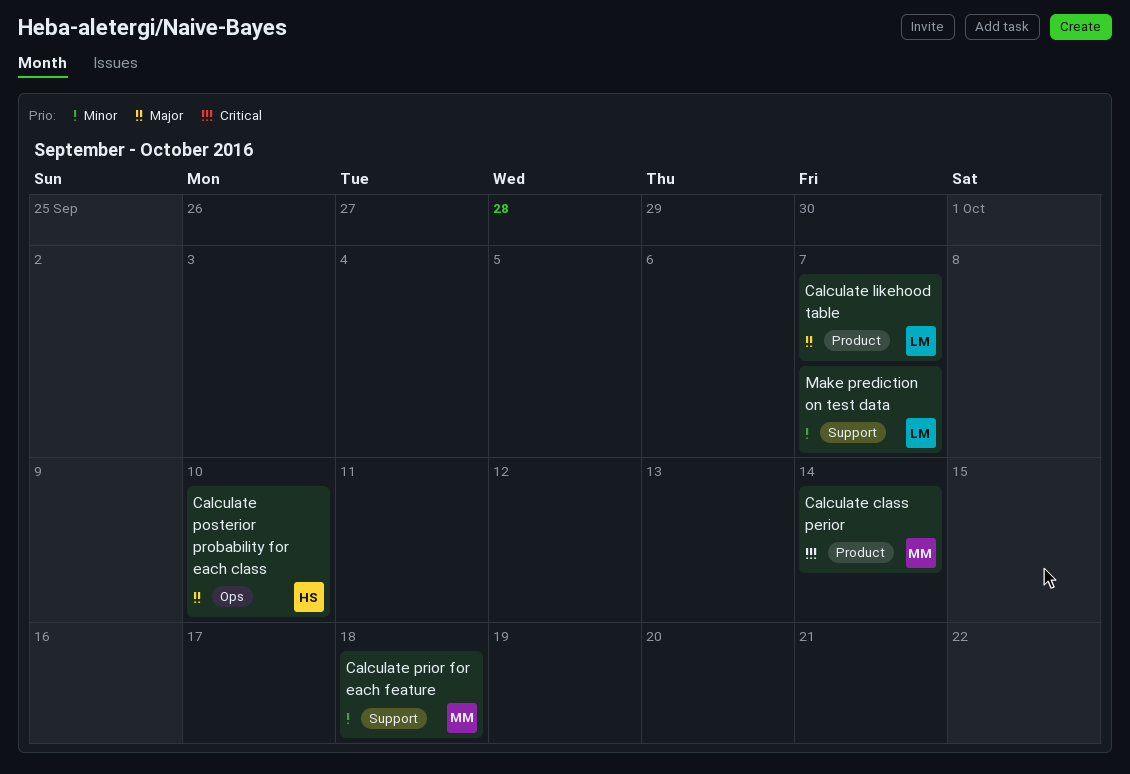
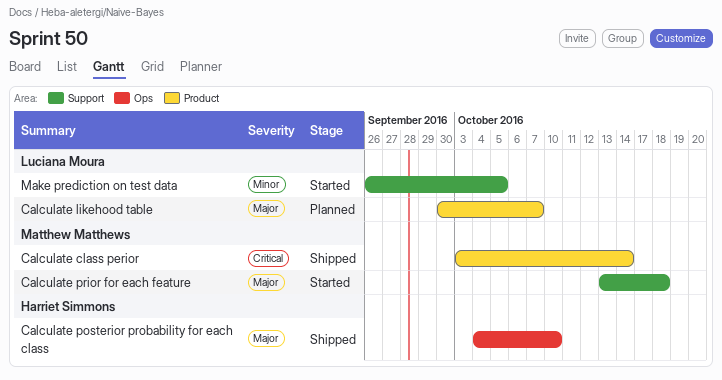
Calculate prior for each feature, priority: Minor -> Major
Make prediction on test data, due: Oct 7 -> Oct 5

